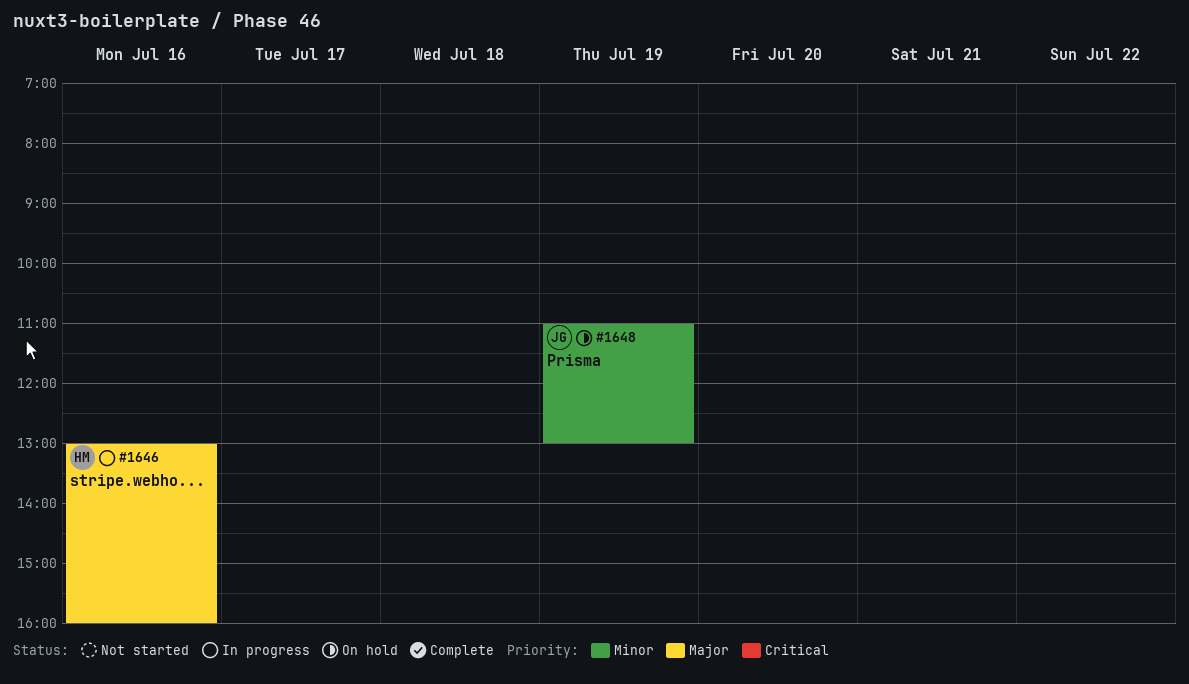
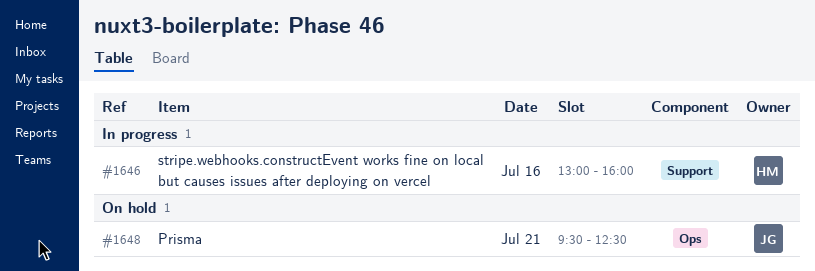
#1648, day: Jul 19 -> Jul 21
#1648, begins: 11:00 -> 09:30
#1648, ends: 13:00 -> 12:30

